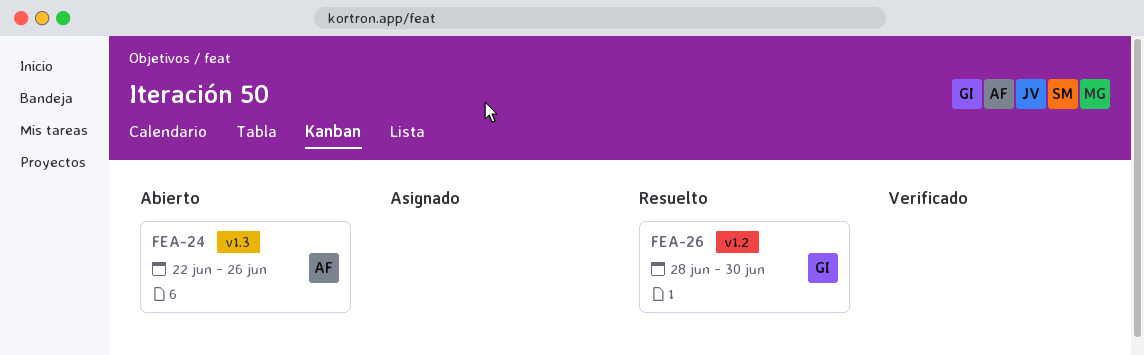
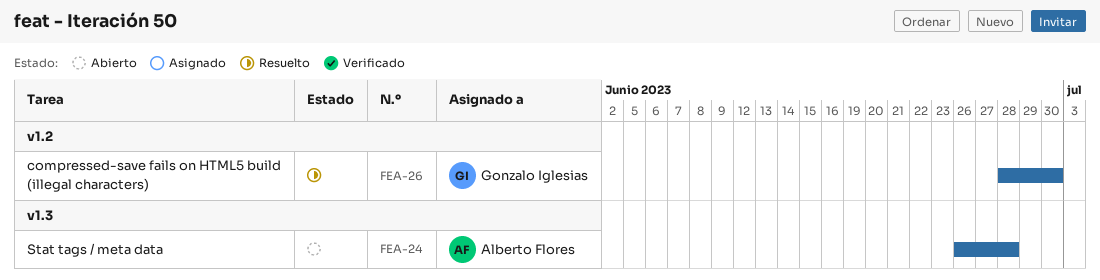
FEA-24, start: Jun 22 -> Jun 26
FEA-24, due: Jun 26 -> Jun 28

